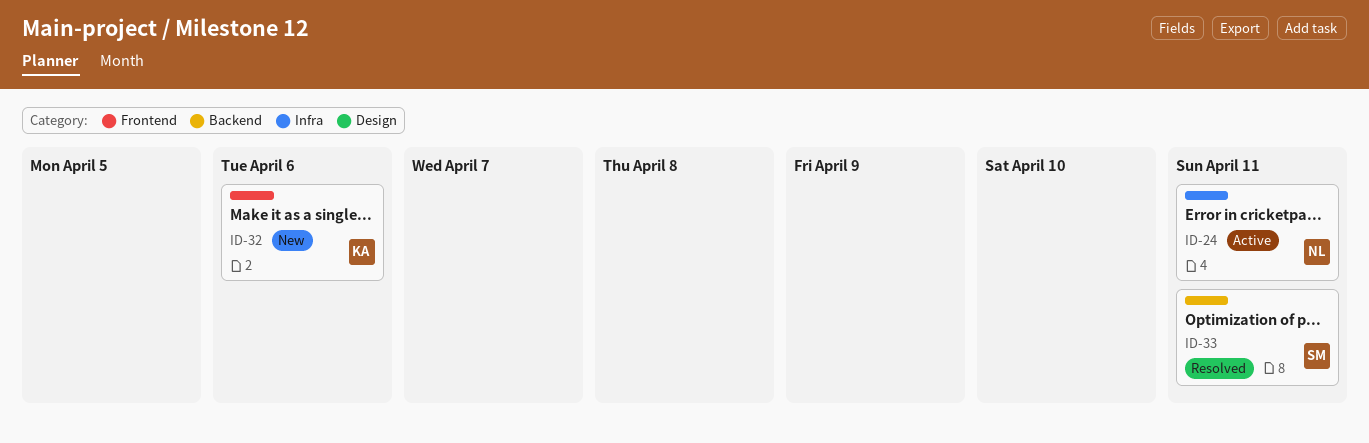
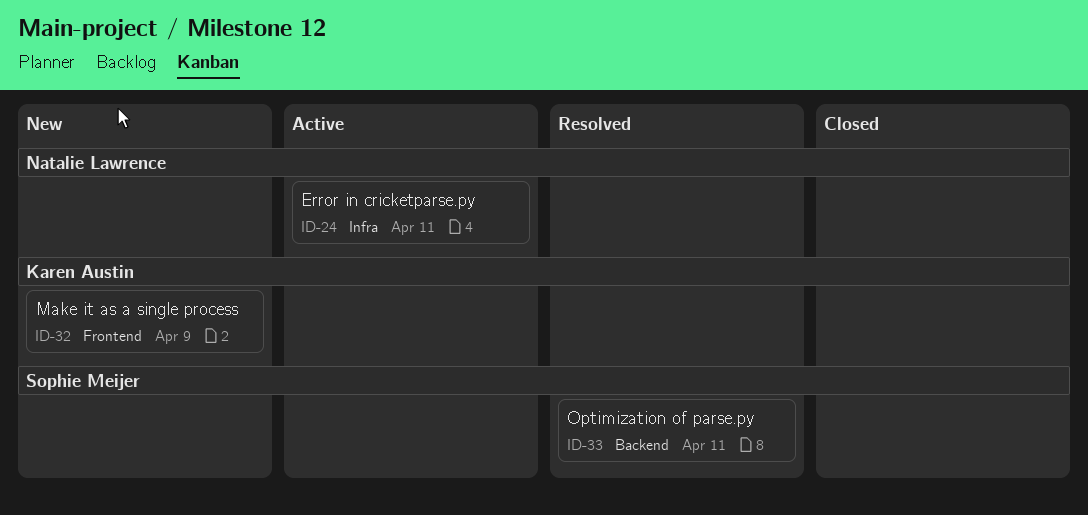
ID-32, due: Apr 6 -> Apr 9

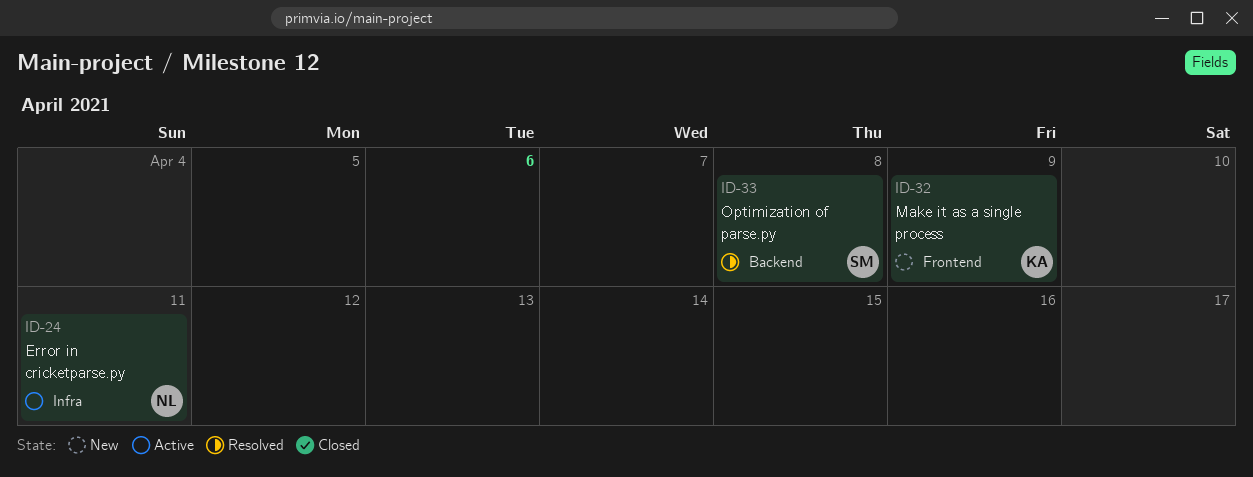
ID-33, due: Apr 11 -> Apr 8

